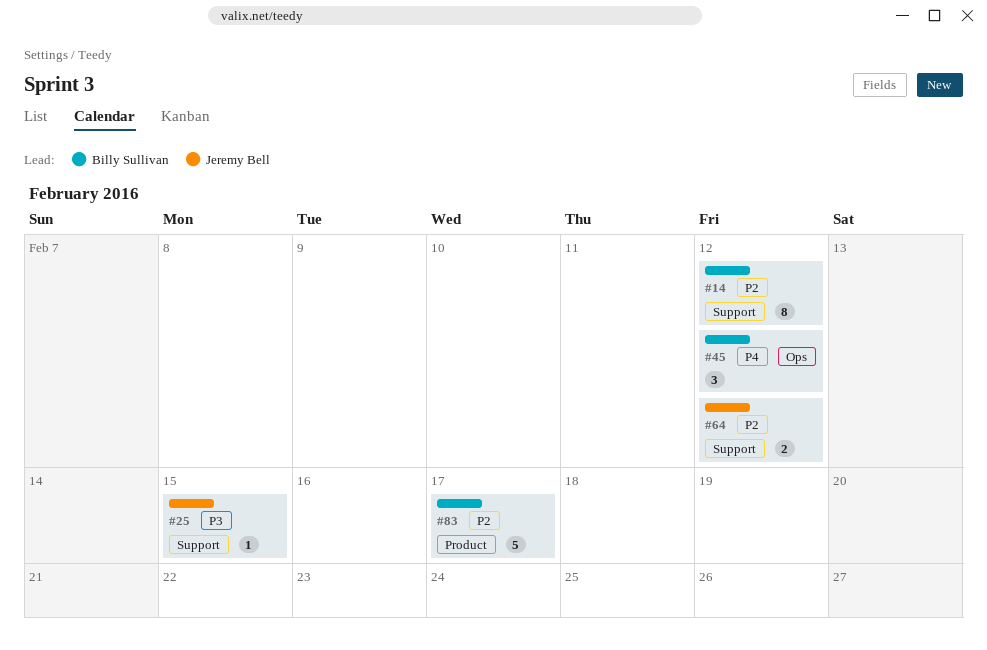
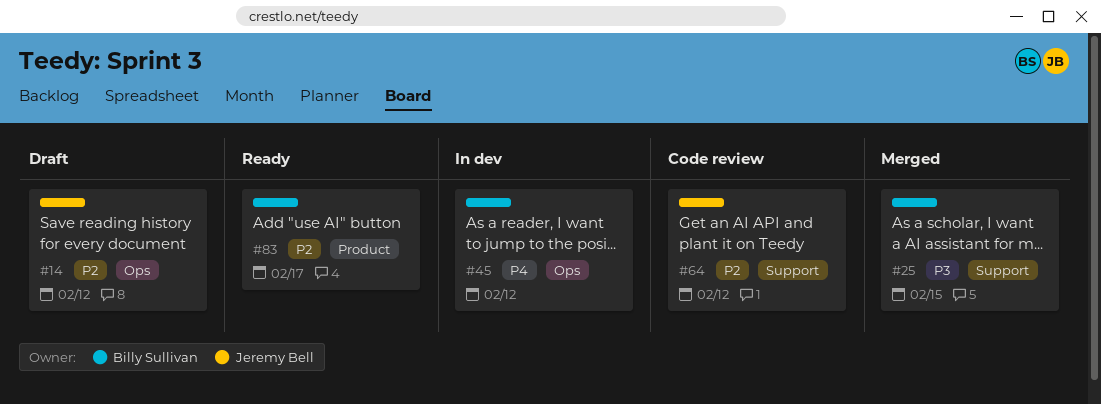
#14, owner: Billy Sullivan -> Jeremy Bell
#14, label: Support -> Ops
#25, owner: Jeremy Bell -> Billy Sullivan

